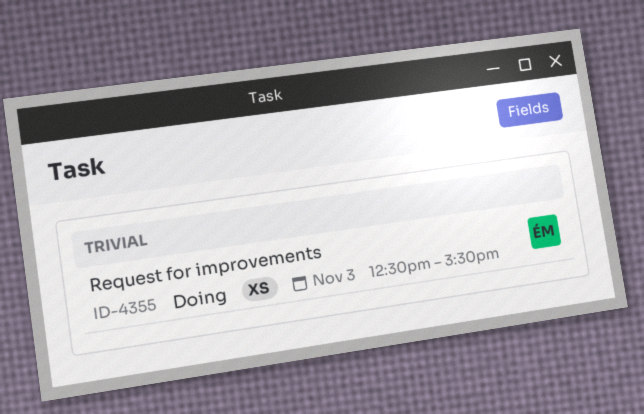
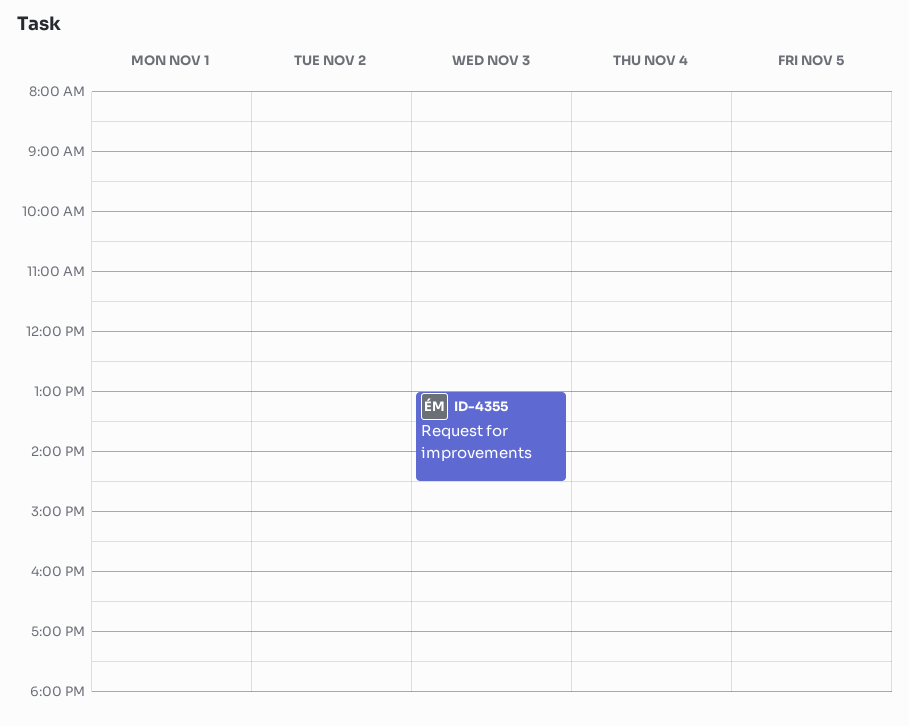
ID-4355, begins: 12:30 -> 13:00
ID-4355, ends: 15:30 -> 14:30

